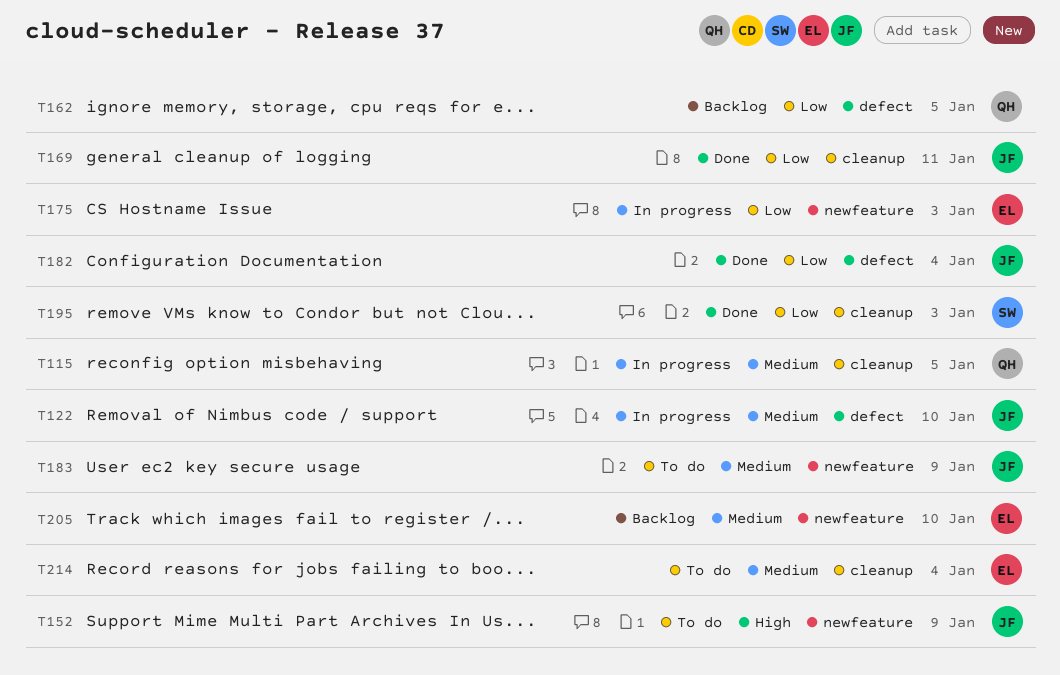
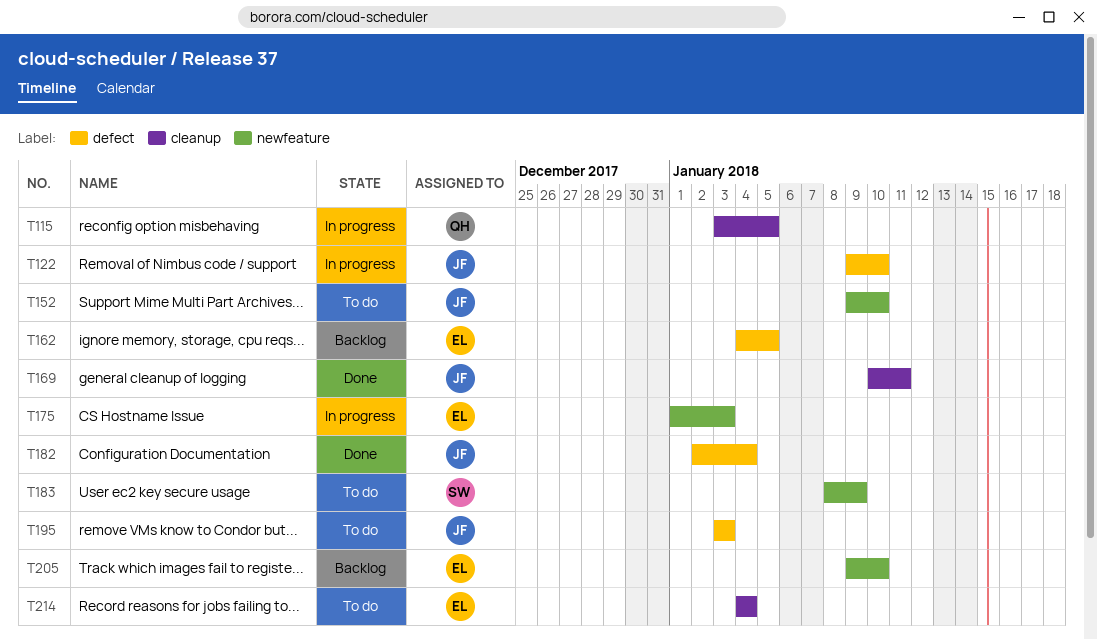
T152, due: Jan 9 -> Jan 10
T162, owner: QH -> EL
T183, owner: JF -> SW
T195, status: Done -> To do
T195, owner: SW -> JF
T195, label: cleanup -> defect

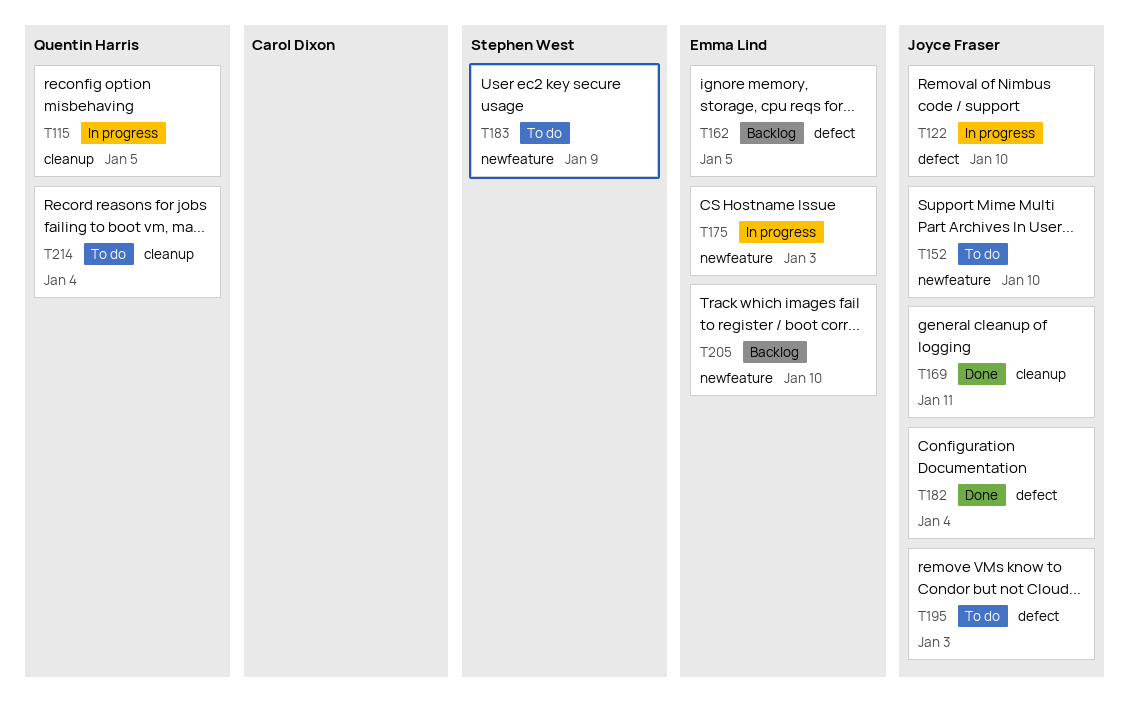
T214, owner: Emma Lind -> Quentin Harris

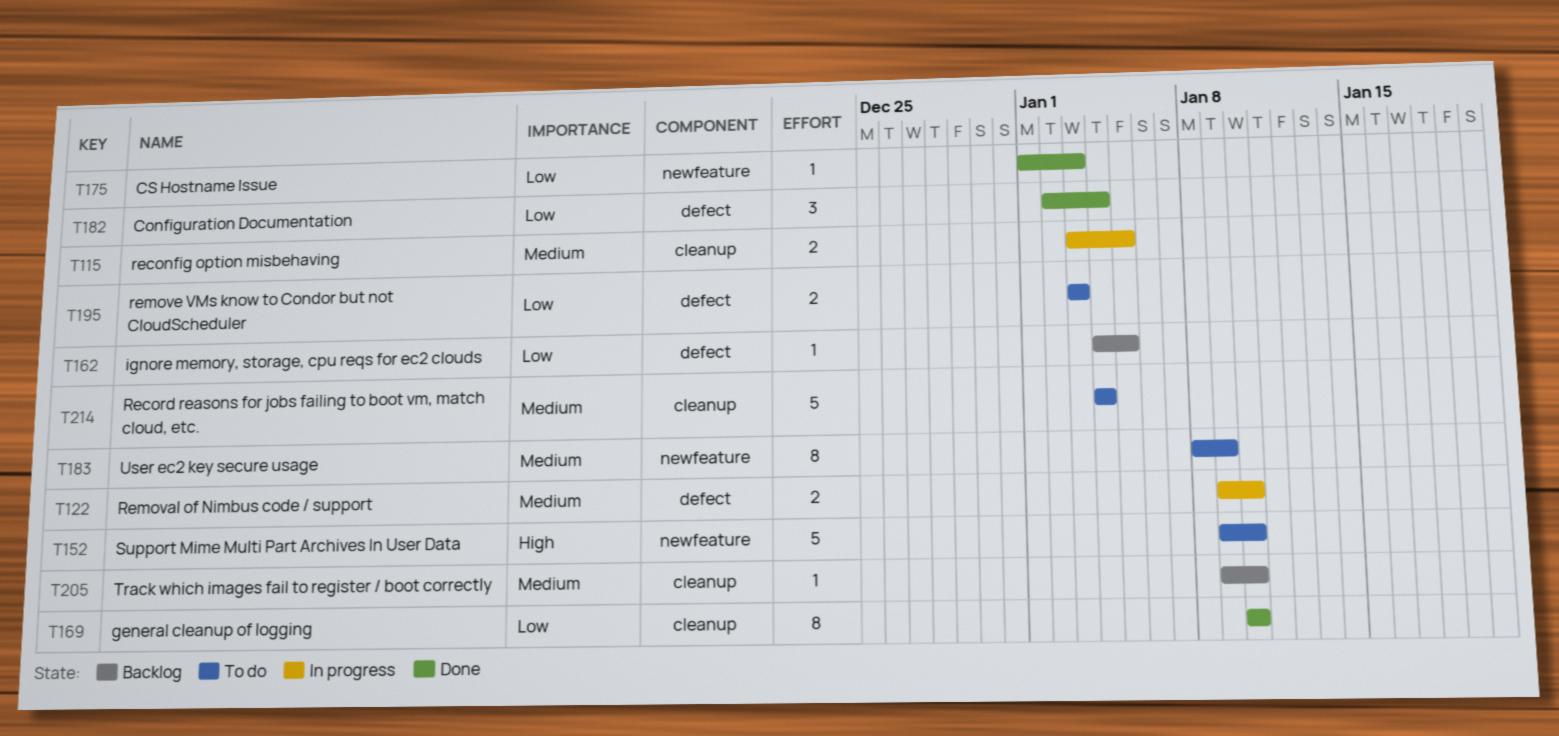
T169, due: Jan 11 -> Jan 10
T175, status: In progress -> Done
T205, label: newfeature -> cleanup

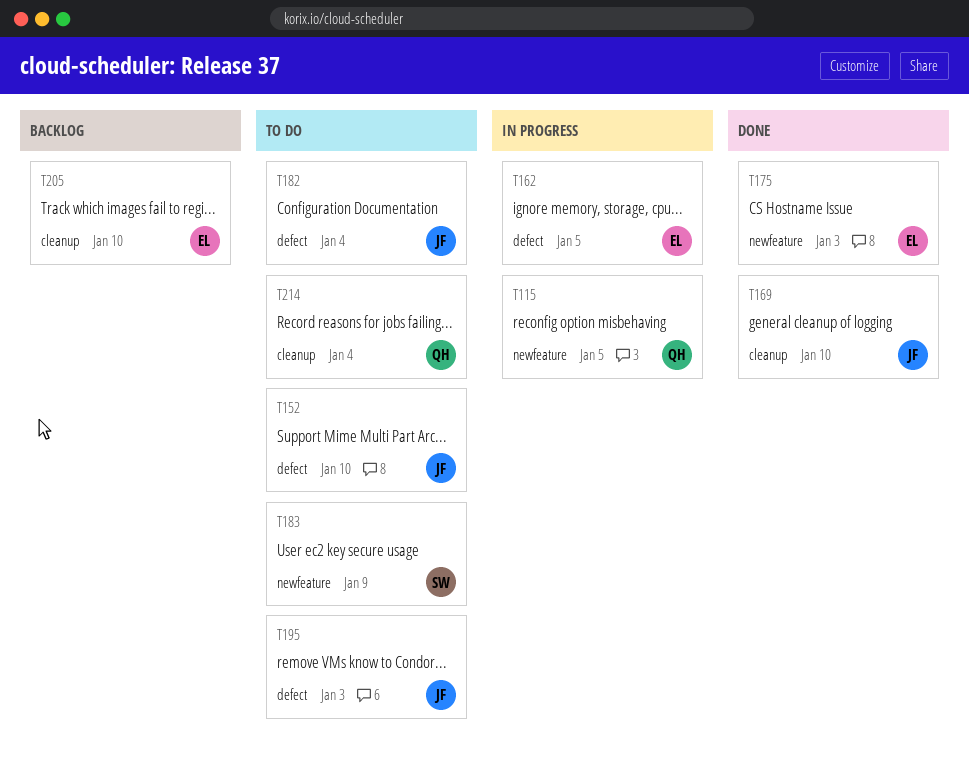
T115, label: cleanup -> newfeature
T122: present -> none
T152, label: newfeature -> defect
T162, status: Backlog -> In progress
T182, status: Done -> To do

